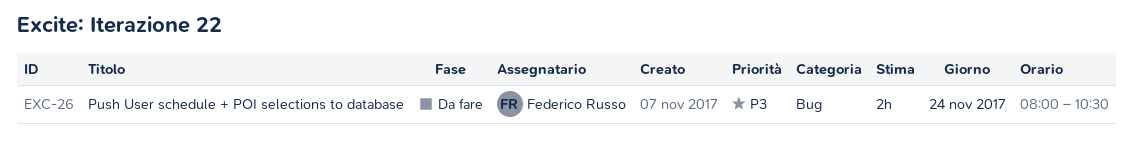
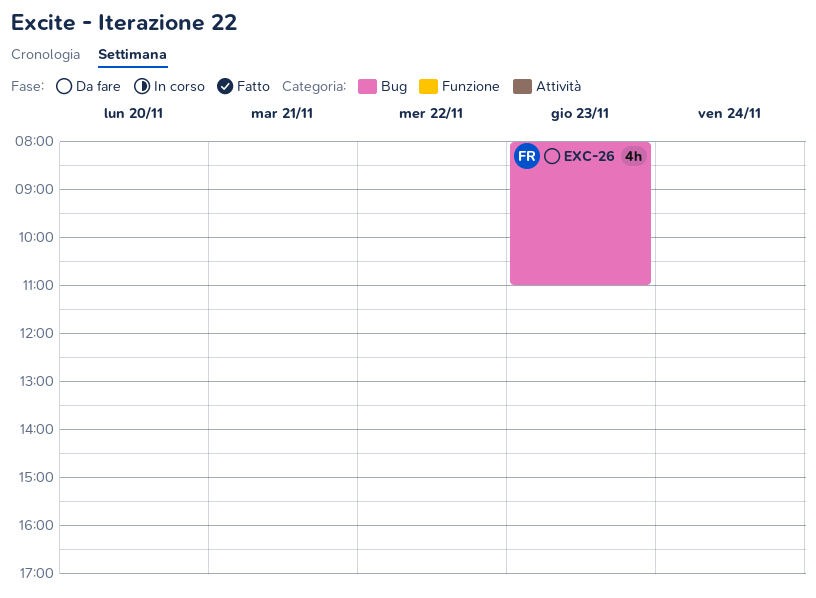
EXC-26, estimate: 2h -> 4h
EXC-26, day: Nov 24 -> Nov 23
EXC-26, ends: 10:30 -> 11:00

